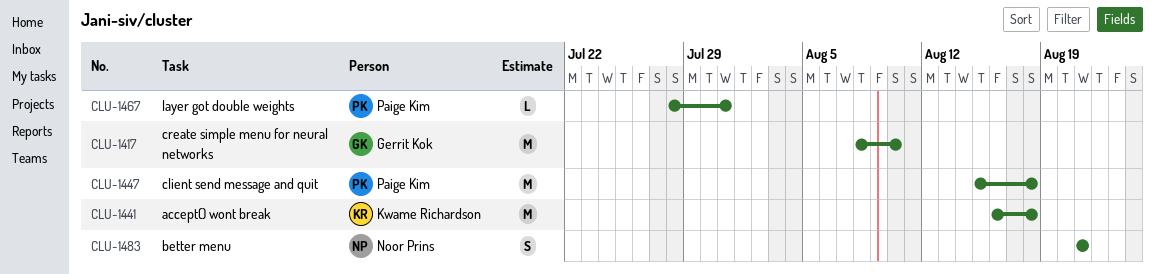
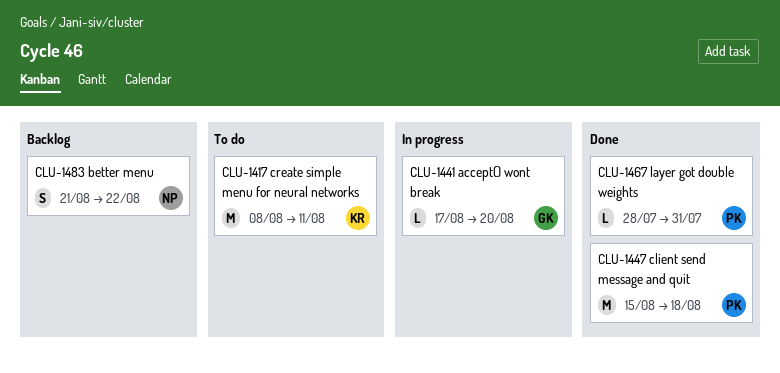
CLU-1417, owner: Gerrit Kok -> Kwame Richardson
CLU-1417, due: Aug 10 -> Aug 11
CLU-1441, owner: Kwame Richardson -> Gerrit Kok
CLU-1441, estimate: M -> L
CLU-1441, start: Aug 16 -> Aug 17
CLU-1441, due: Aug 18 -> Aug 20
CLU-1483, due: Aug 21 -> Aug 22

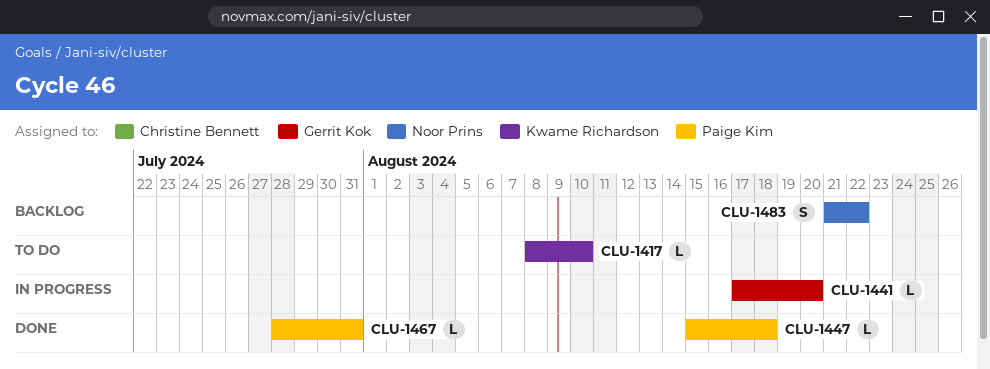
CLU-1417, estimate: M -> L
CLU-1417, due: Aug 11 -> Aug 10
CLU-1447, estimate: M -> L

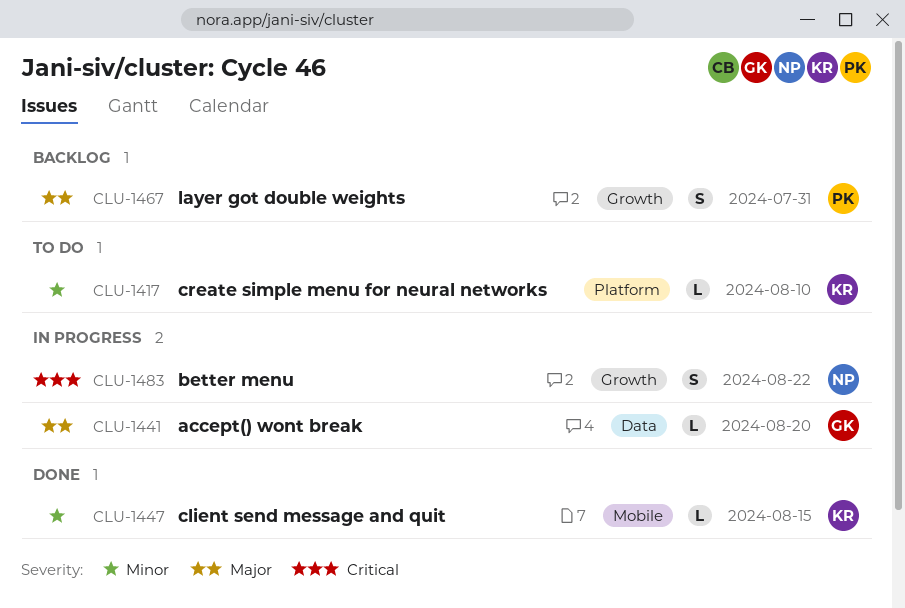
CLU-1447, owner: Paige Kim -> Kwame Richardson
CLU-1447, due: Aug 18 -> Aug 15
CLU-1467, status: Done -> Backlog
CLU-1467, estimate: L -> S
CLU-1483, status: Backlog -> In progress

